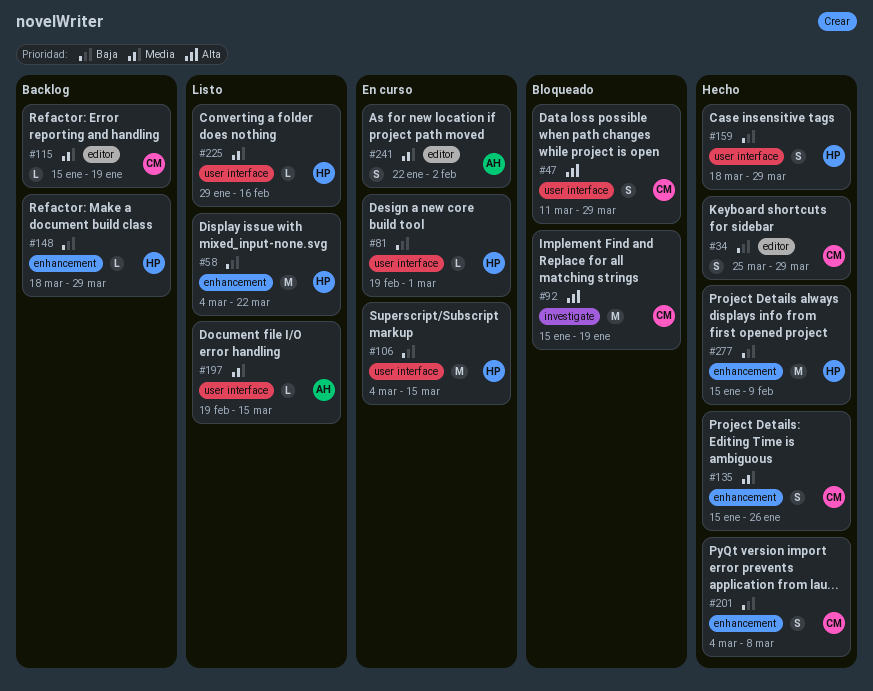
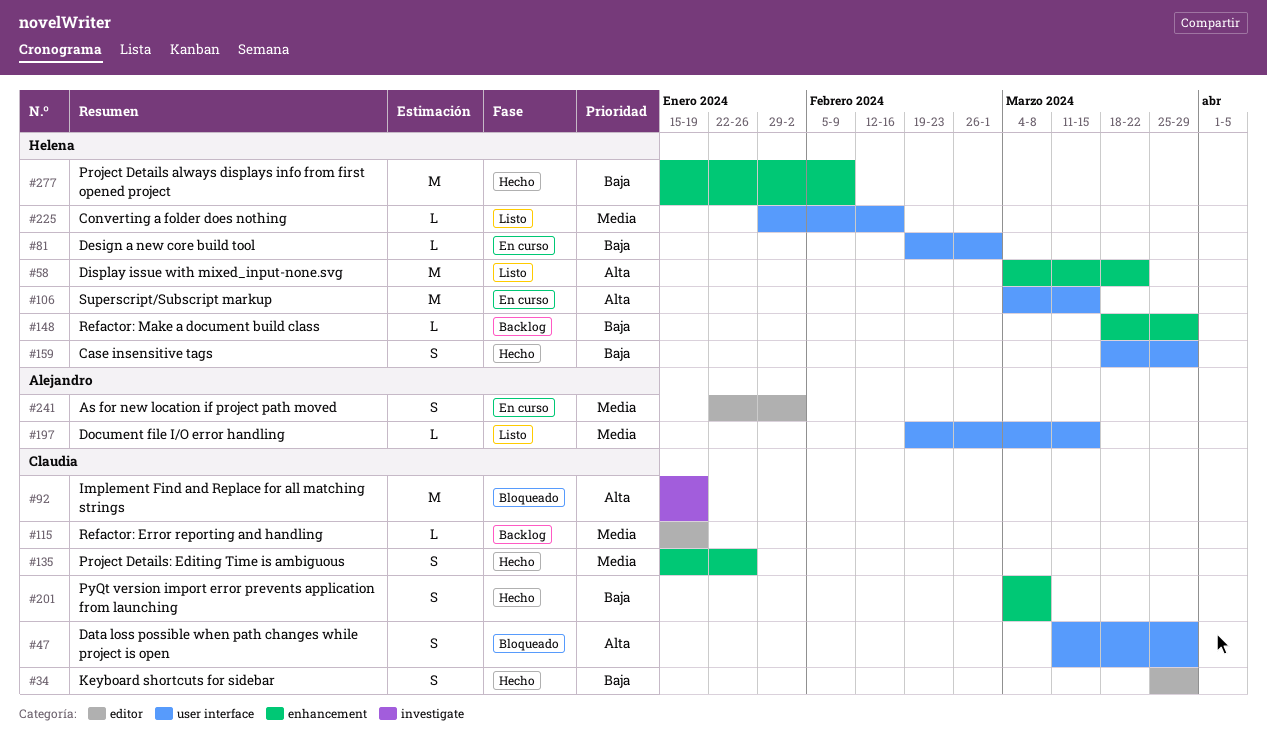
#58, priority: Baja -> Alta
#106, priority: Baja -> Alta

